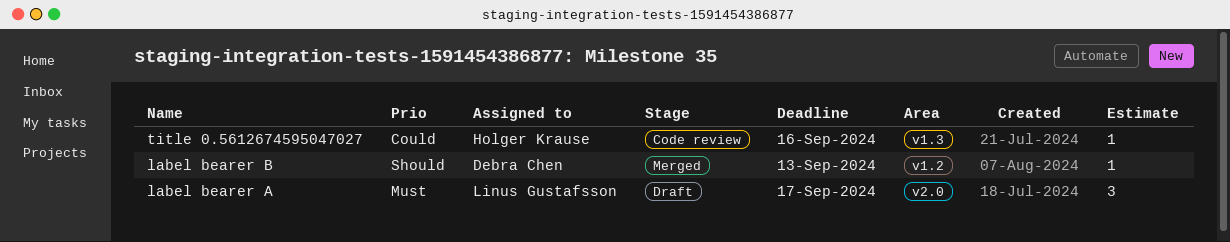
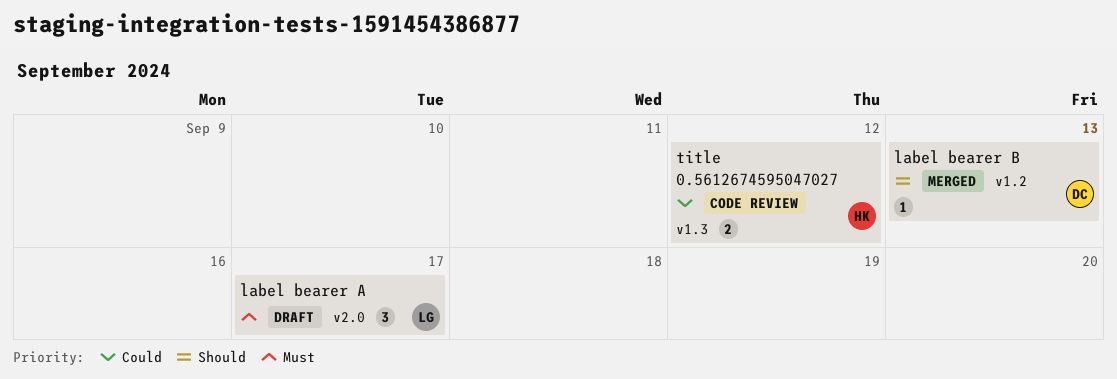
title 0.5612674595047027, estimate: 1 -> 2
title 0.5612674595047027, due: Sep 16 -> Sep 12

